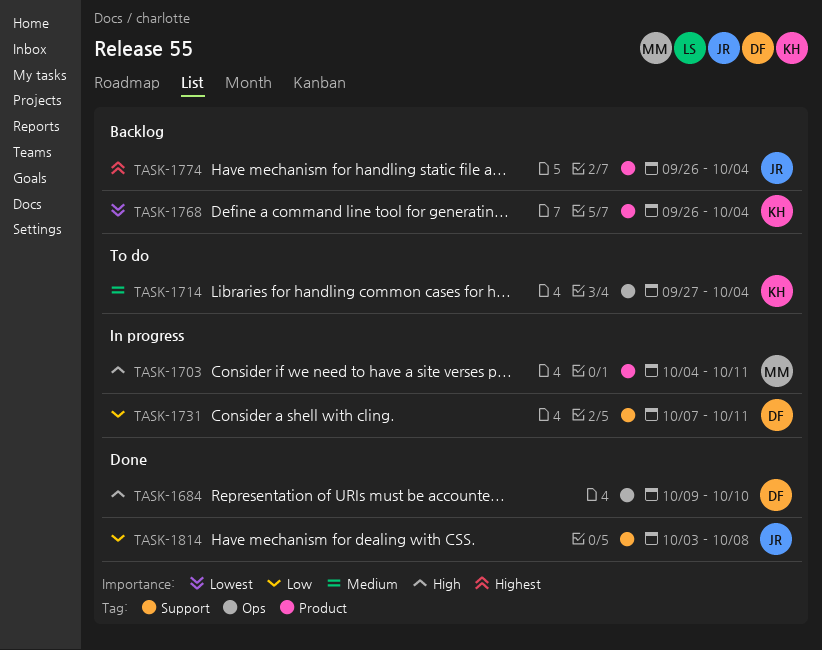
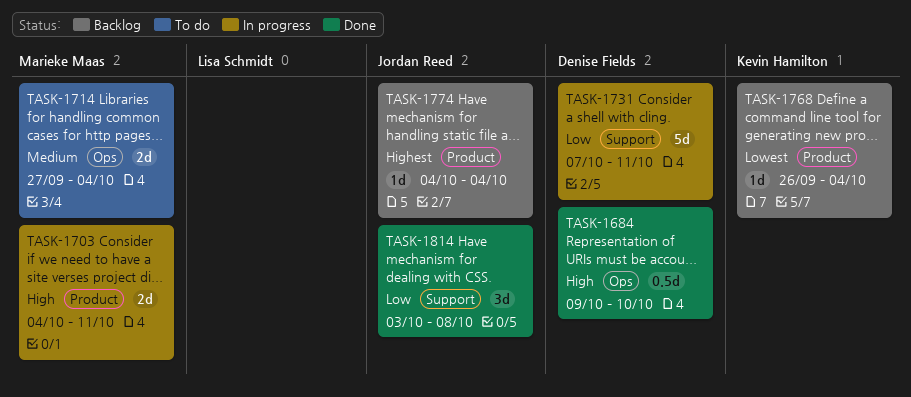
TASK-1714, owner: Kevin Hamilton -> Marieke Maas
TASK-1774, start: Sep 26 -> Oct 4

